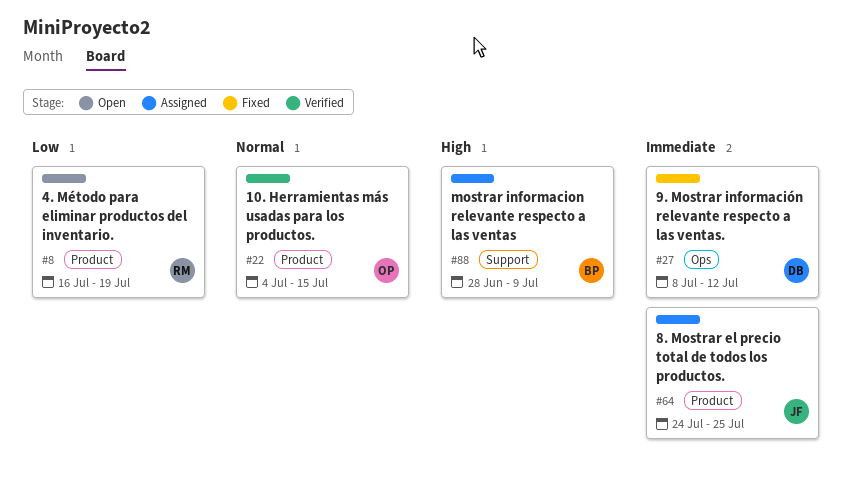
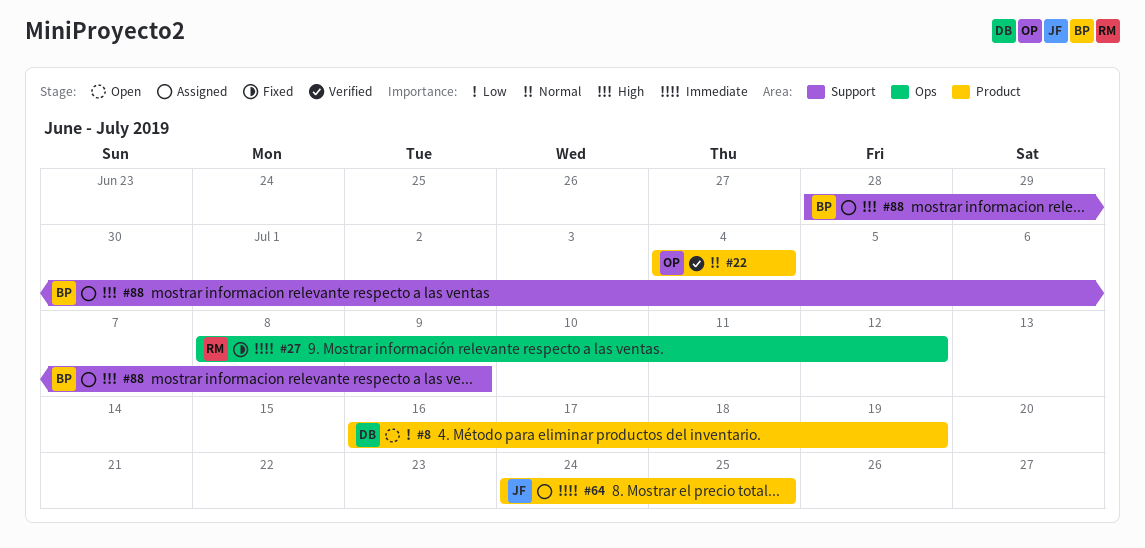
#8, owner: RM -> DB
#22, due: Jul 15 -> Jul 4
#27, owner: DB -> RM

